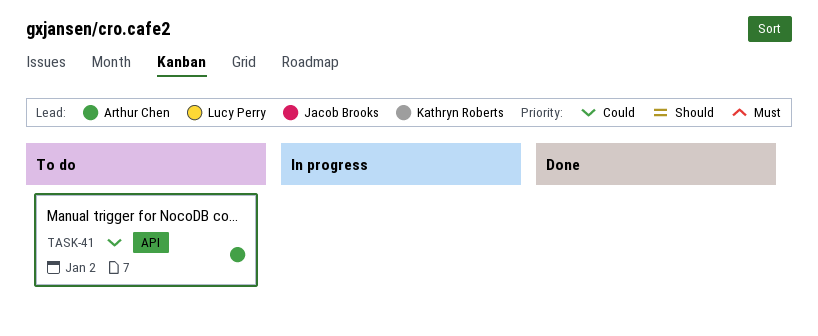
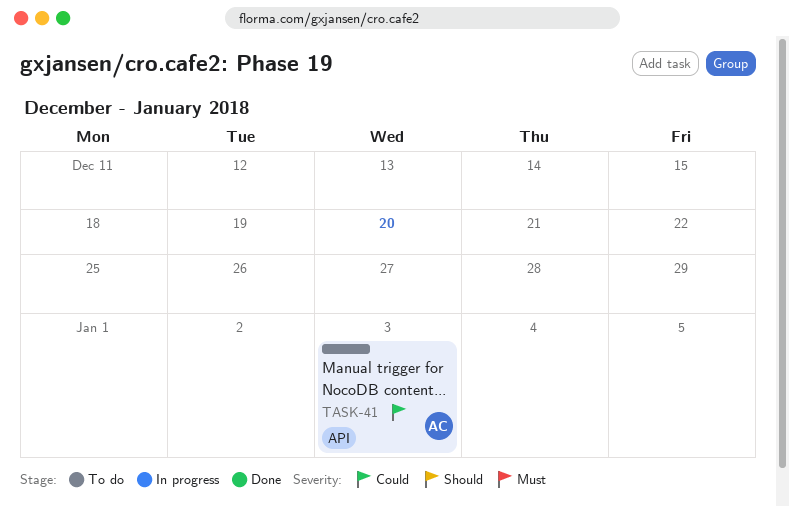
TASK-41, due: Jan 2 -> Jan 3

